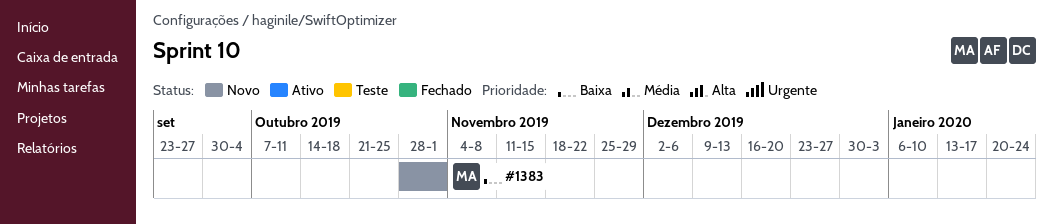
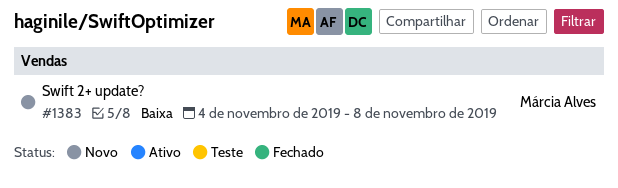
#1383, start: Oct 28 -> Nov 4
#1383, due: Nov 1 -> Nov 8

